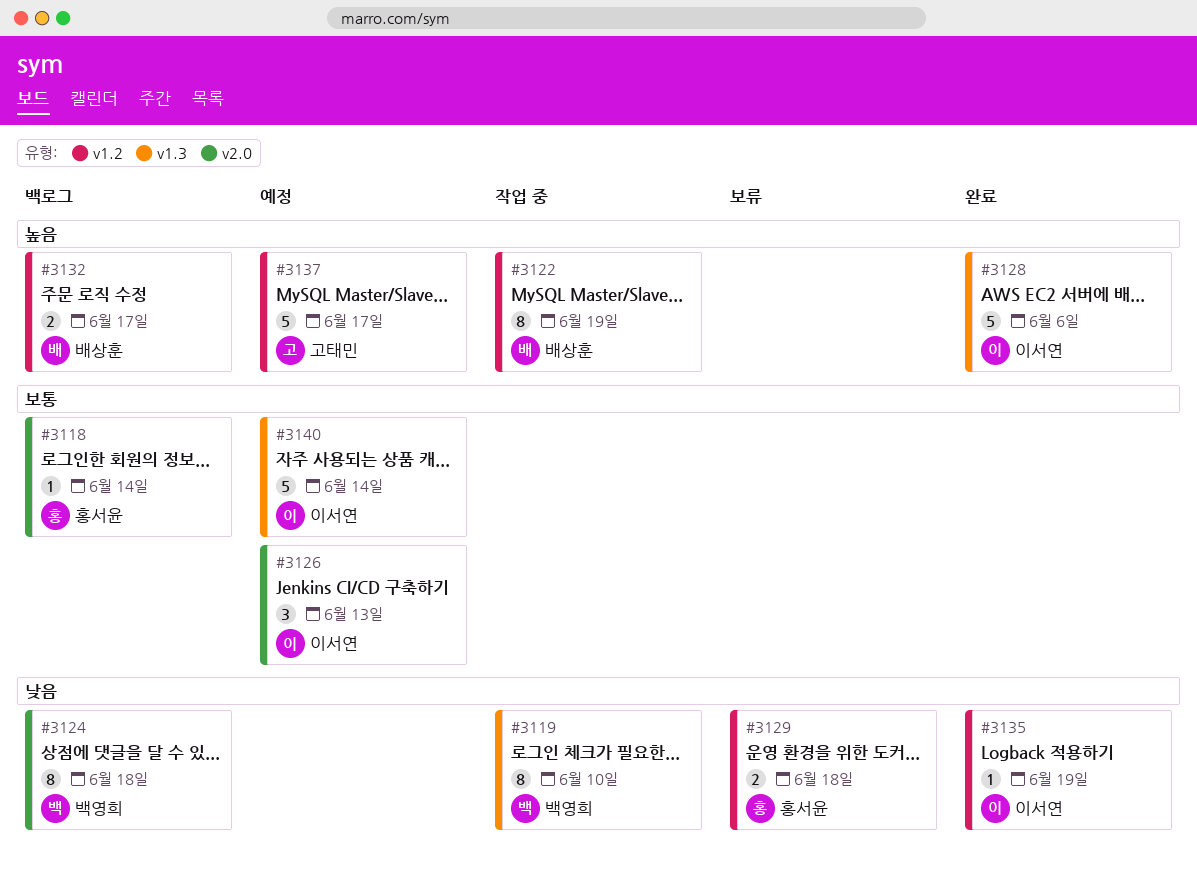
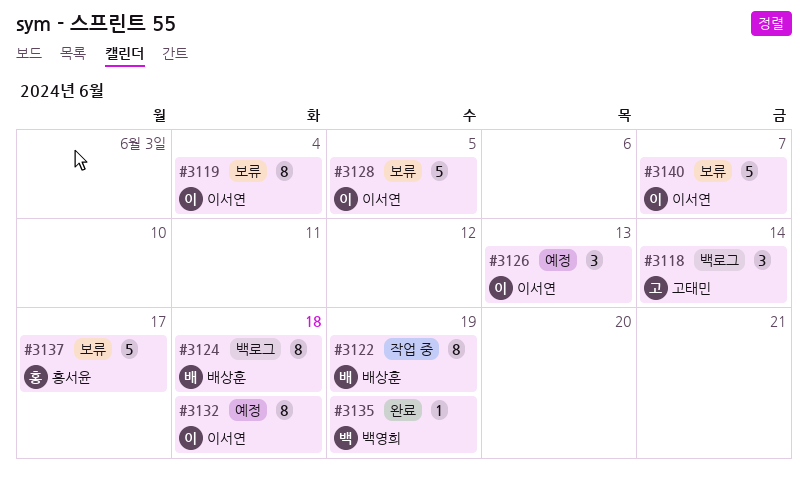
#3118, owner: 홍서윤 -> 고태민
#3118, estimate: 1 -> 3
#3119, status: 작업 중 -> 보류
#3119, owner: 백영희 -> 이서연
#3119, due: Jun 10 -> Jun 4
#3124, owner: 백영희 -> 배상훈
#3128, status: 완료 -> 보류
#3128, due: Jun 6 -> Jun 5
#3129: present -> none
#3132, status: 백로그 -> 예정
#3132, owner: 배상훈 -> 이서연
#3132, estimate: 2 -> 8
#3132, due: Jun 17 -> Jun 18
#3135, owner: 이서연 -> 백영희
#3137, status: 예정 -> 보류
#3137, owner: 고태민 -> 홍서윤
#3140, status: 예정 -> 보류
#3140, due: Jun 14 -> Jun 7

